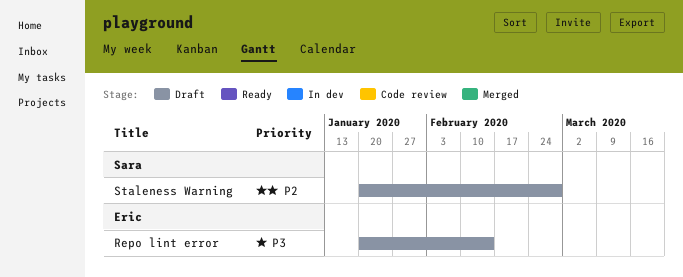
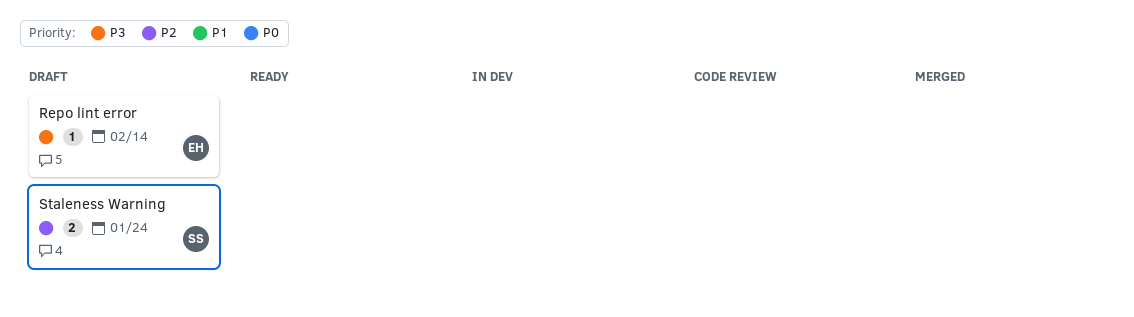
Staleness Warning, due: Feb 28 -> Jan 24

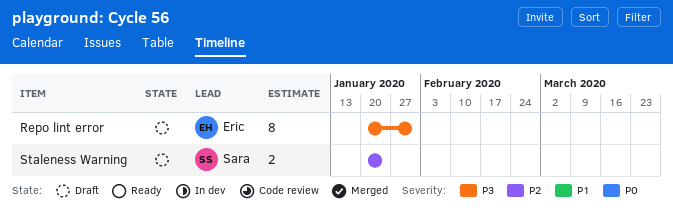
Repo lint error, estimate: 1 -> 8
Repo lint error, due: Feb 14 -> Jan 31

